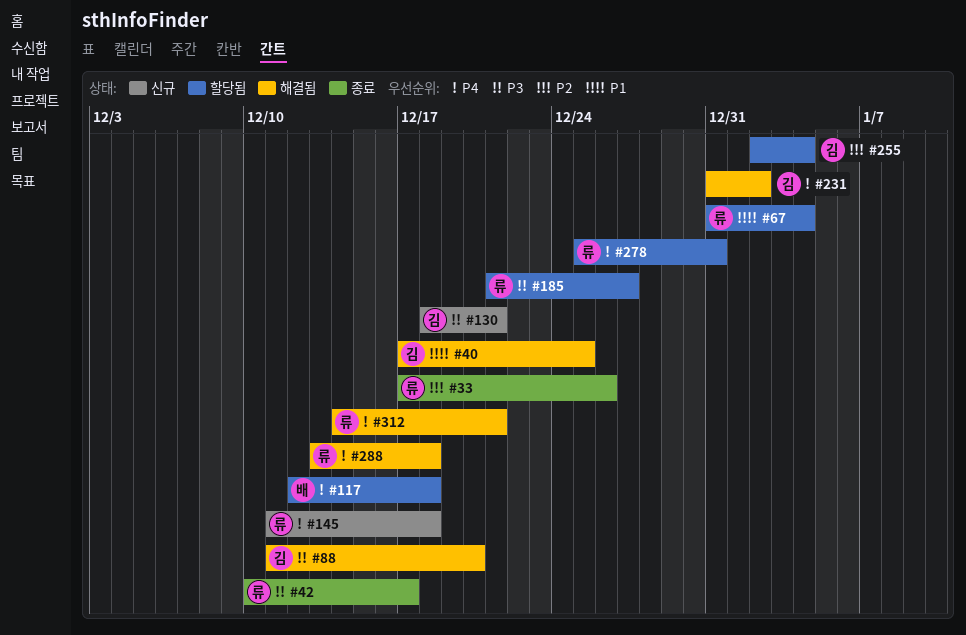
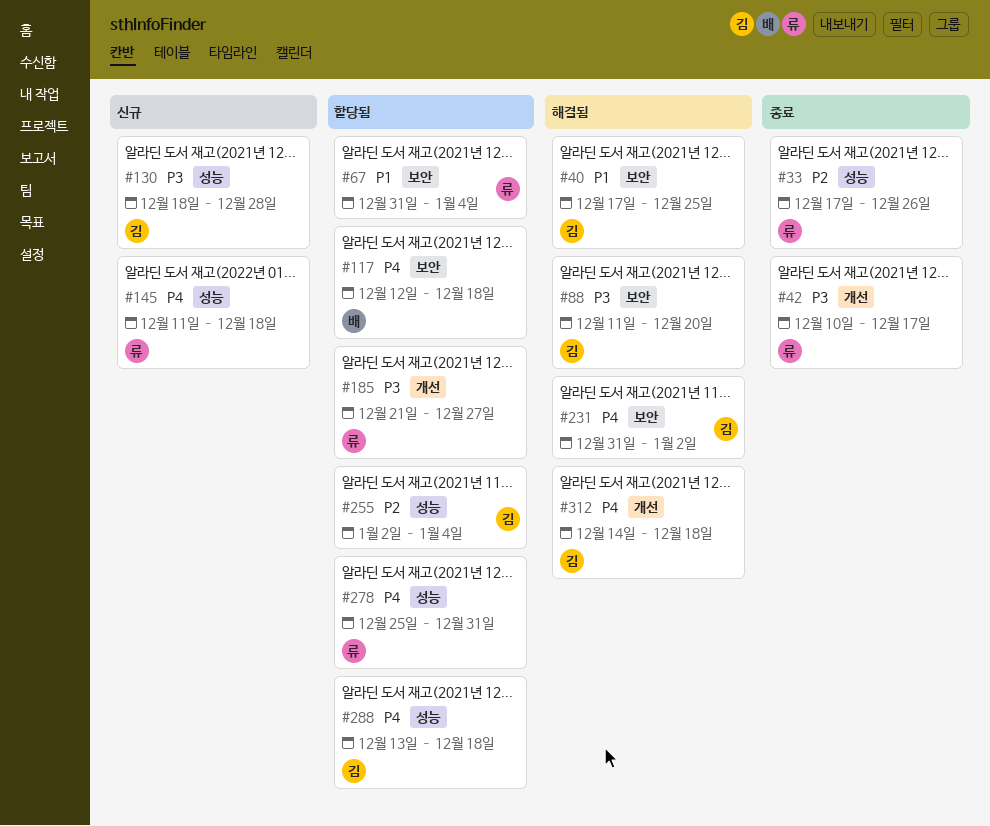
#130, due: Dec 21 -> Dec 28
#288, status: 해결됨 -> 할당됨
#288, owner: 류 -> 김
#312, owner: 류 -> 김
#312, due: Dec 21 -> Dec 18

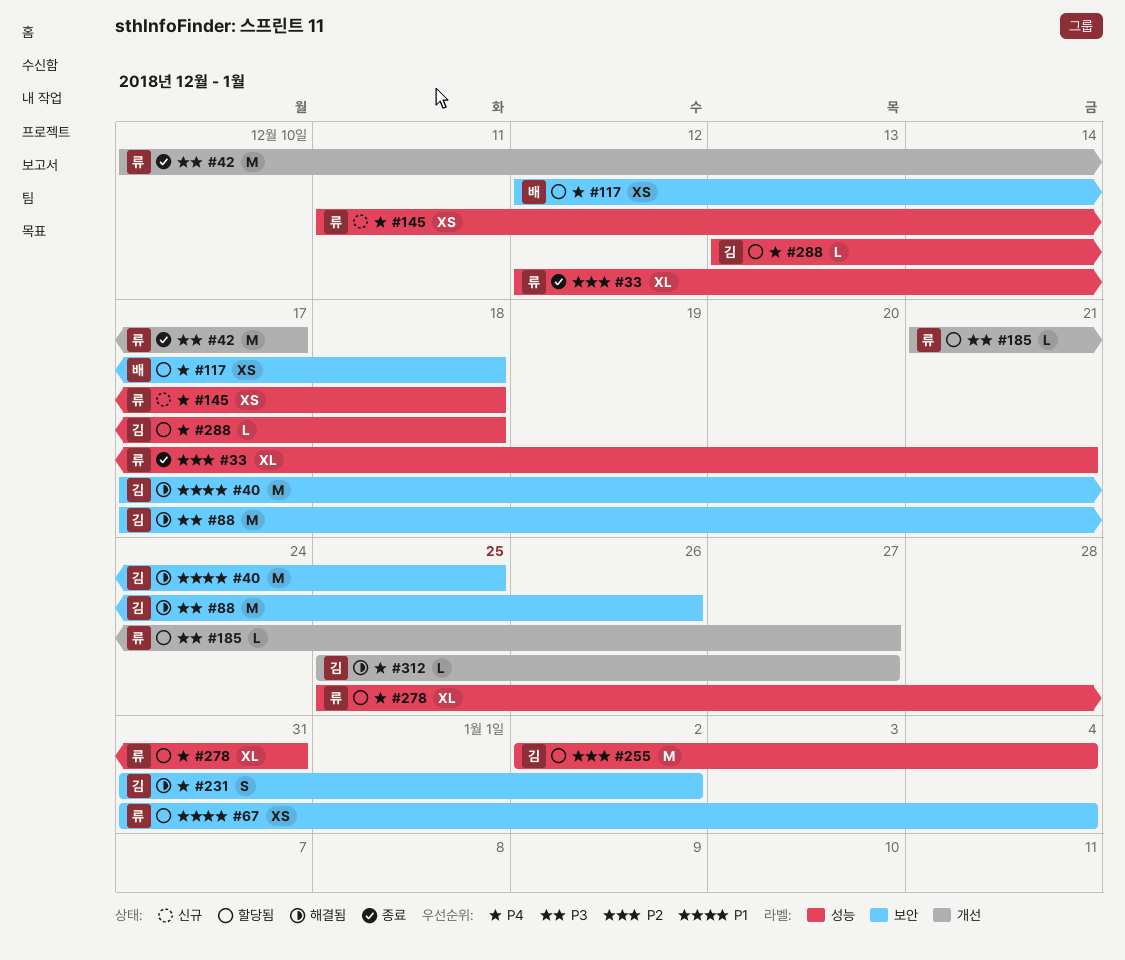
#33, start: Dec 17 -> Dec 12
#33, due: Dec 26 -> Dec 21
#88, start: Dec 11 -> Dec 17
#88, due: Dec 20 -> Dec 26
#130: present -> none
#312, start: Dec 14 -> Dec 25
#312, due: Dec 18 -> Dec 27

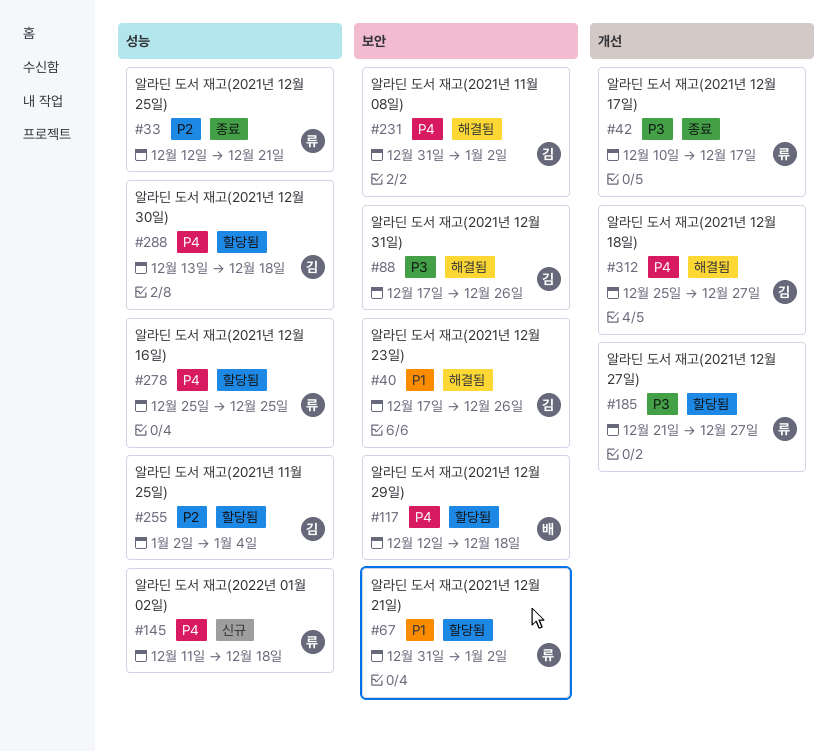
#40, due: Dec 25 -> Dec 26
#67, due: Jan 4 -> Jan 2
#278, due: Dec 31 -> Dec 25

